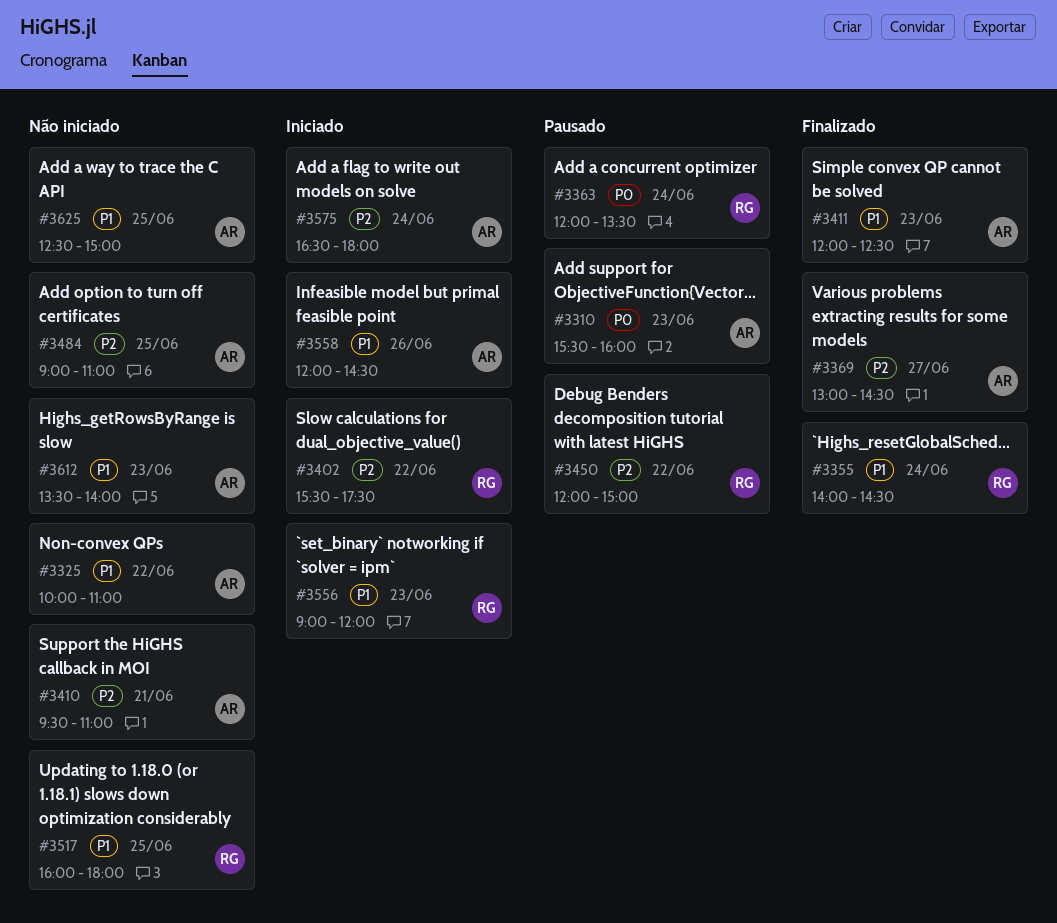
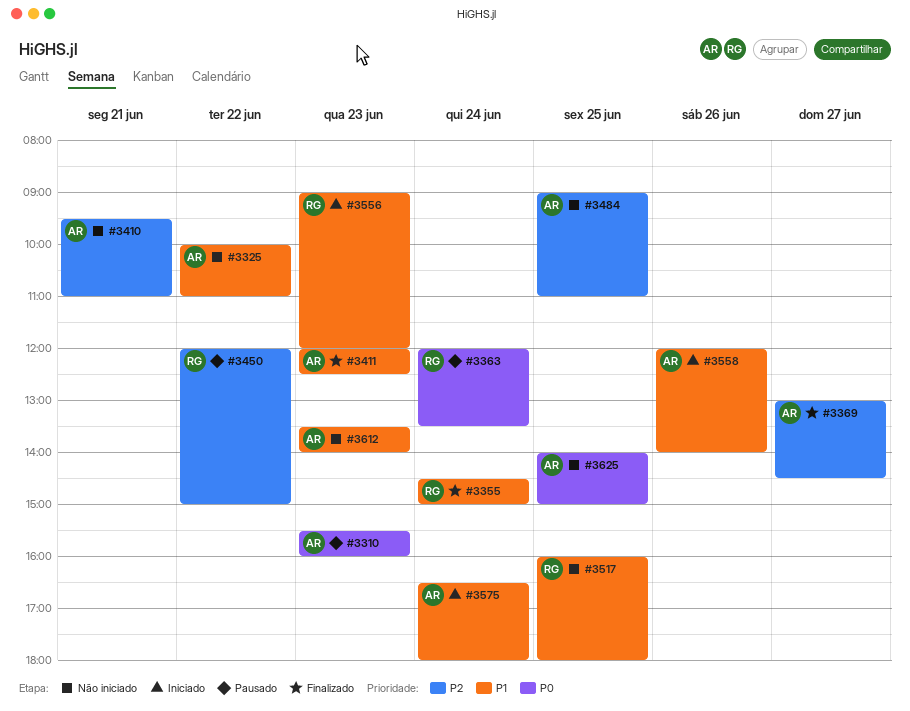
#3355, begins: 14:00 -> 14:30
#3355, ends: 14:30 -> 15:00
#3402: present -> none
#3558, ends: 14:30 -> 14:00
#3575, priority: P2 -> P1
#3625, priority: P1 -> P0
#3625, begins: 12:30 -> 14:00

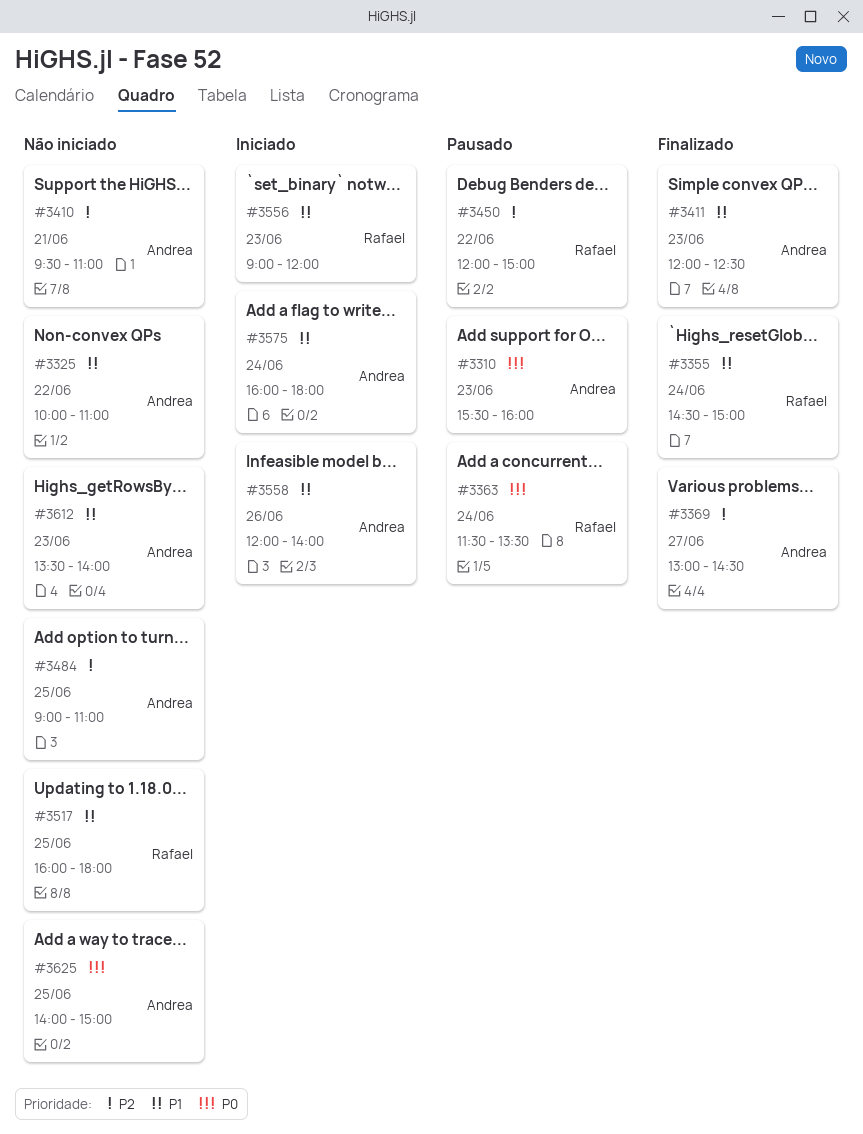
#3363, begins: 12:00 -> 11:30
#3575, begins: 16:30 -> 16:00

